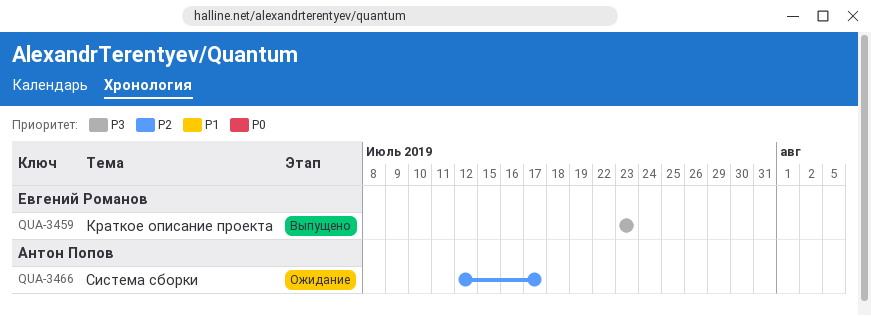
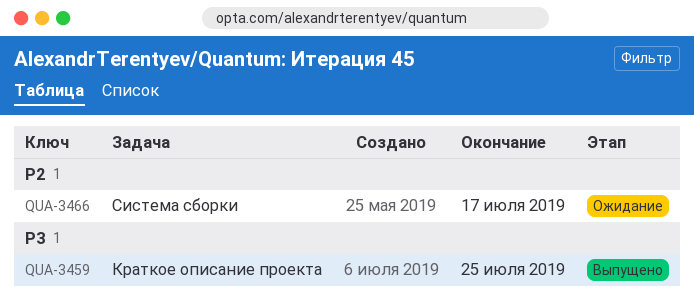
QUA-3459, due: Jul 23 -> Jul 25

